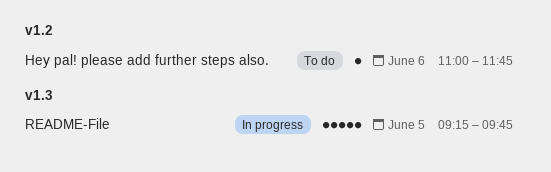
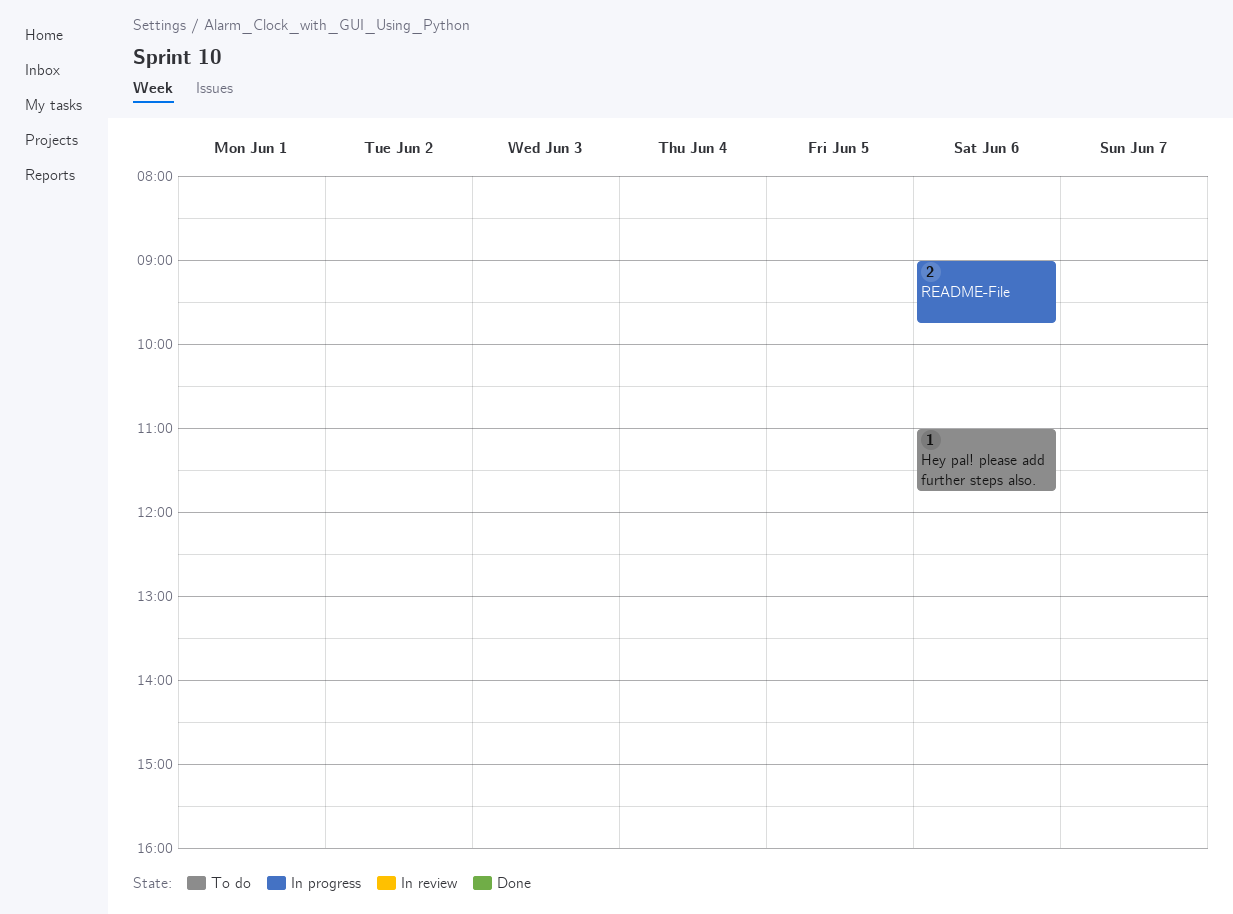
README-File, estimate: 5 -> 2
README-File, day: Jun 5 -> Jun 6
README-File, begins: 09:15 -> 09:00

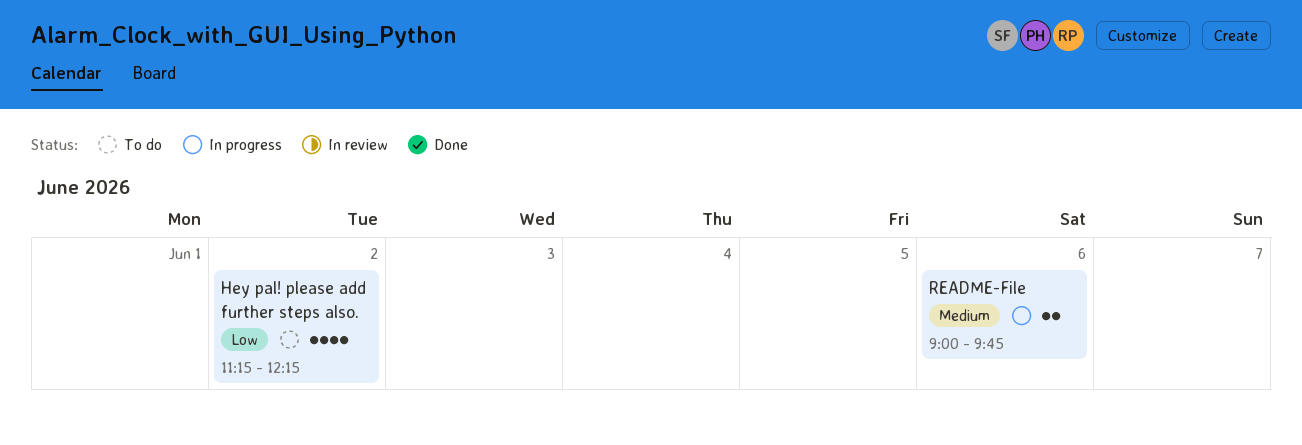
Hey pal! please add further steps also., estimate: 1 -> 4
Hey pal! please add further steps also., day: Jun 6 -> Jun 2
Hey pal! please add further steps also., begins: 11:00 -> 11:15
Hey pal! please add further steps also., ends: 11:45 -> 12:15

